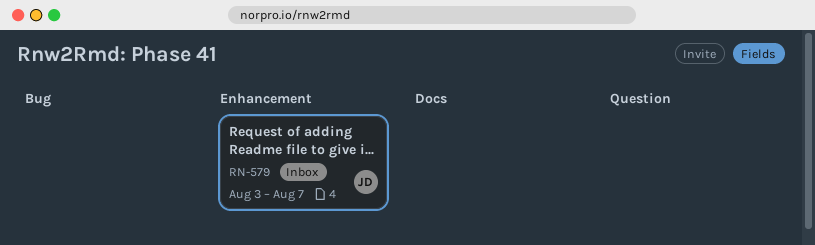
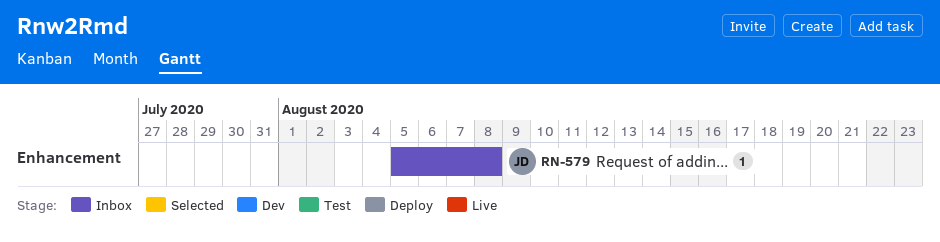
RN-579, start: Aug 3 -> Aug 5
RN-579, due: Aug 7 -> Aug 8

